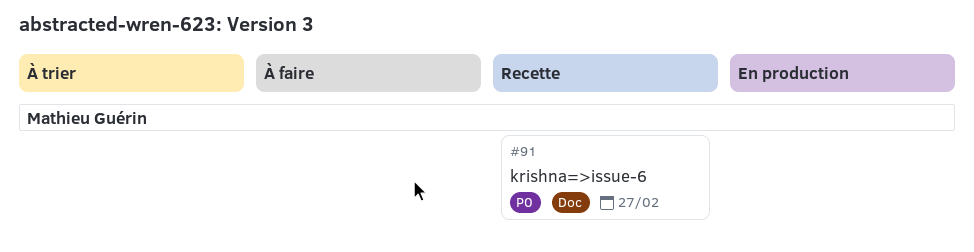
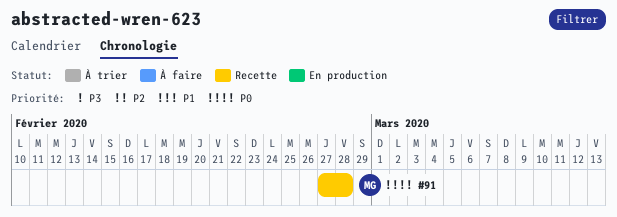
#91, due: Feb 27 -> Feb 28

